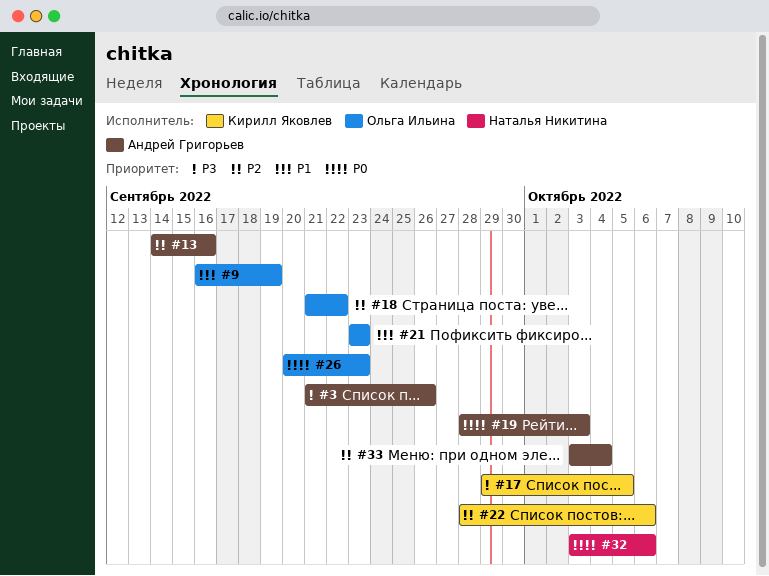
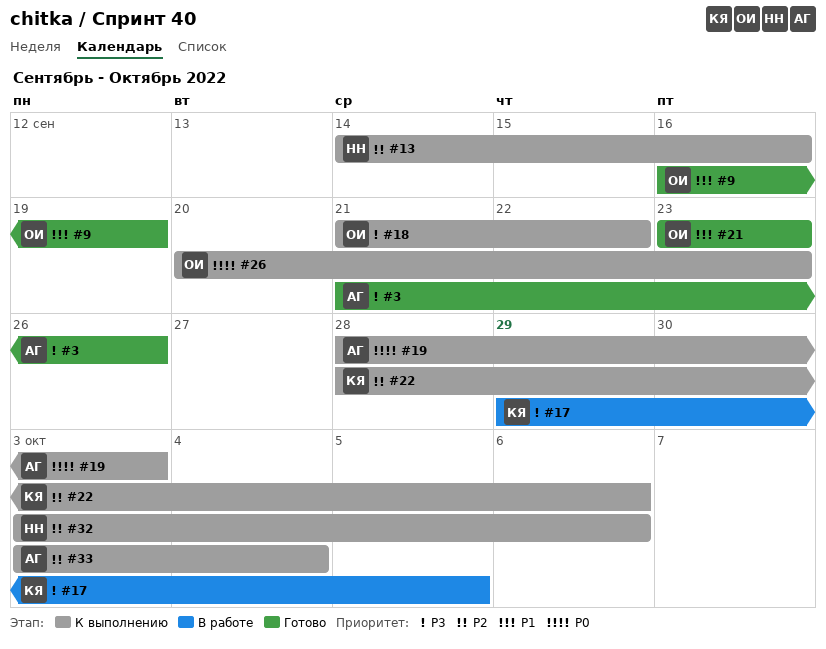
#13, owner: Андрей Григорьев -> Наталья Никитина
#18, priority: P2 -> P3
#32, priority: P0 -> P2

